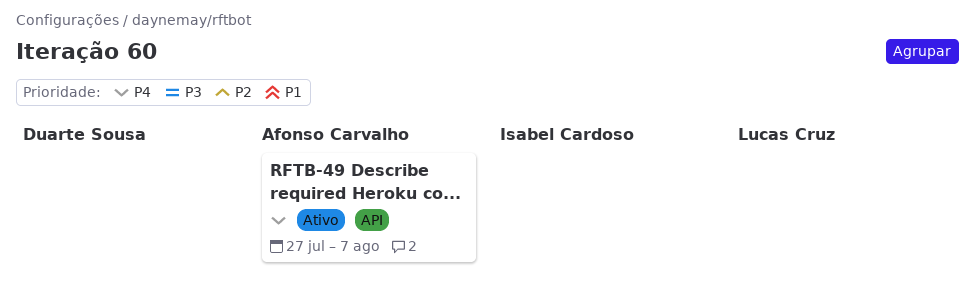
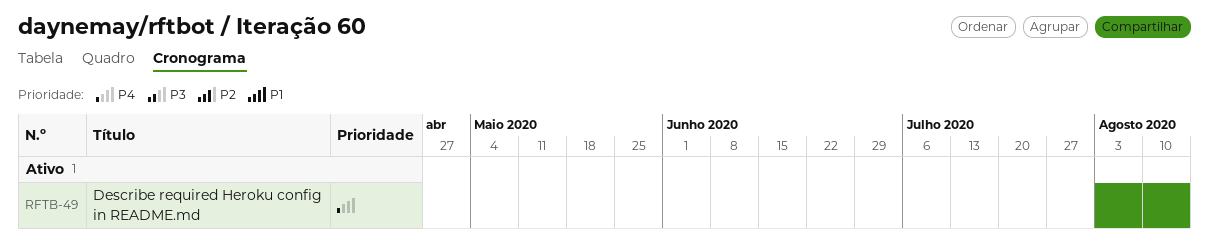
RFTB-49, start: Jul 27 -> Aug 3
RFTB-49, due: Aug 7 -> Aug 14

